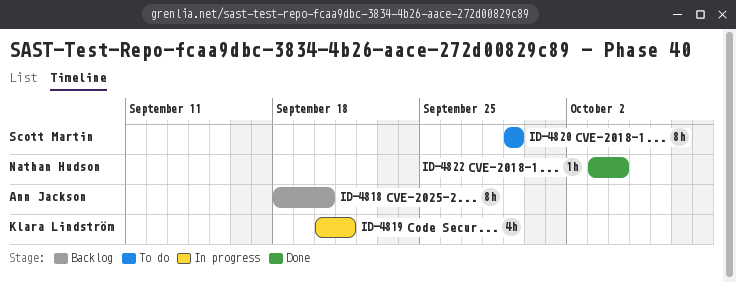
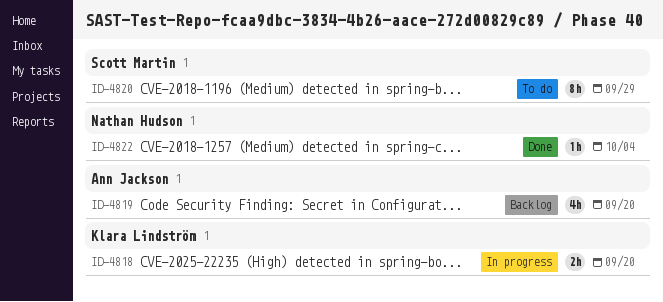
ID-4818, status: Backlog -> In progress
ID-4818, owner: Ann Jackson -> Klara Lindström
ID-4818, estimate: 8h -> 2h
ID-4819, status: In progress -> Backlog
ID-4819, owner: Klara Lindström -> Ann Jackson
ID-4819, due: Sep 21 -> Sep 20

